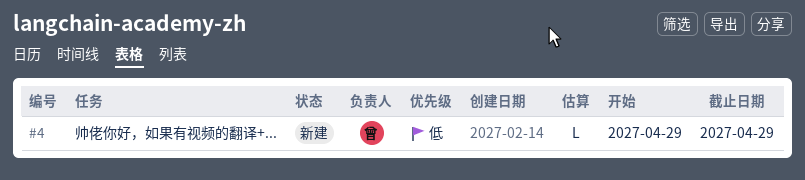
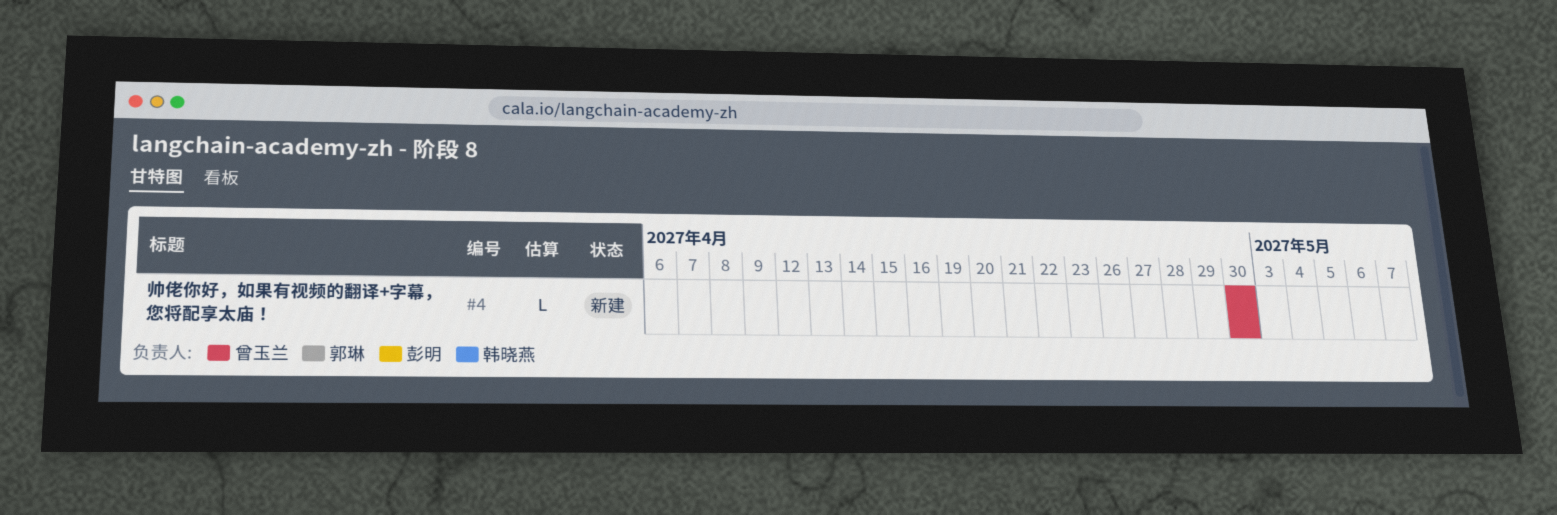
#4, start: Apr 29 -> Apr 30
#4, due: Apr 29 -> Apr 30

